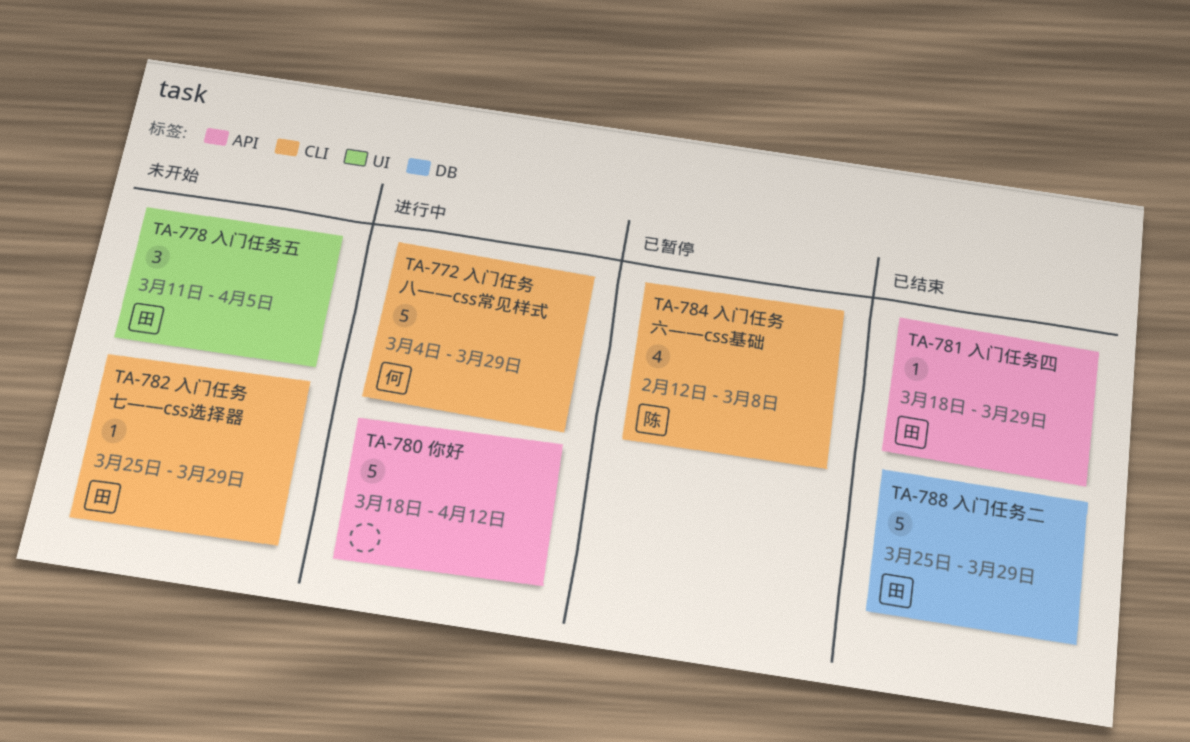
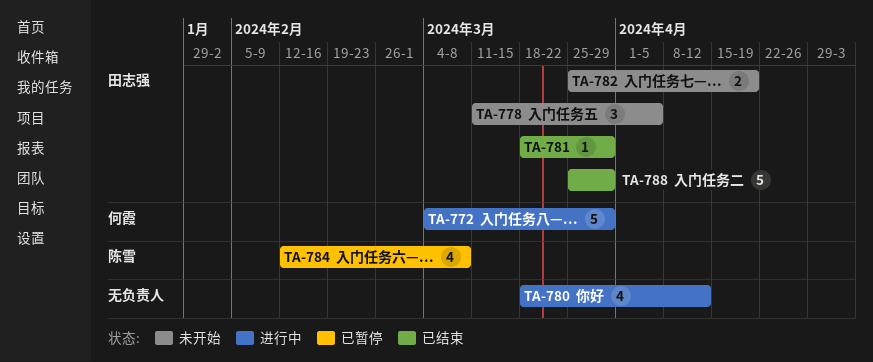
TA-780, estimate: 5 -> 4
TA-782, estimate: 1 -> 2
TA-782, due: Mar 29 -> Apr 19

